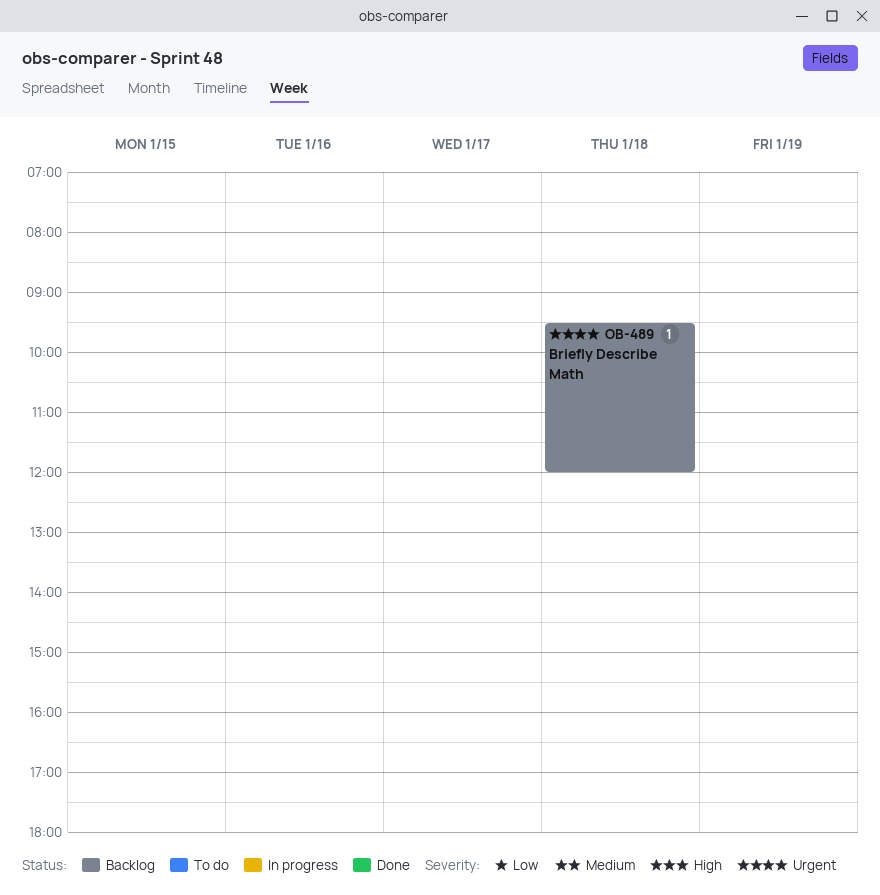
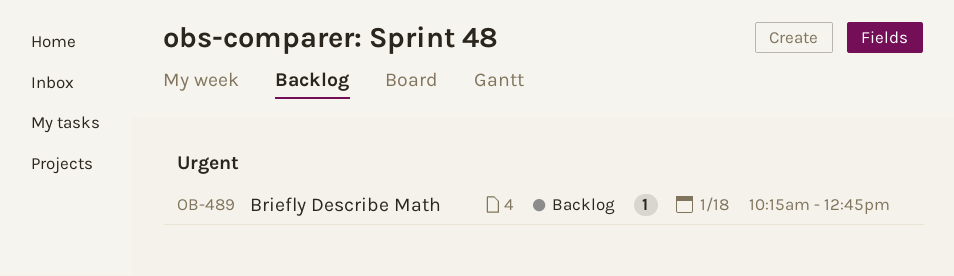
OB-489, begins: 09:30 -> 10:15
OB-489, ends: 12:00 -> 12:45

